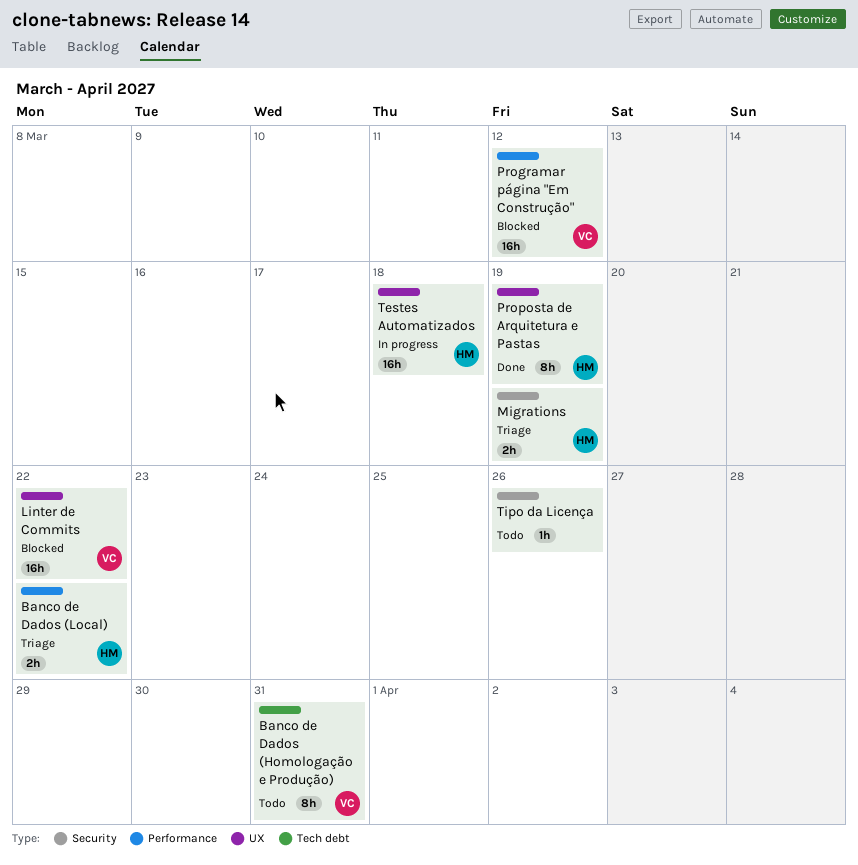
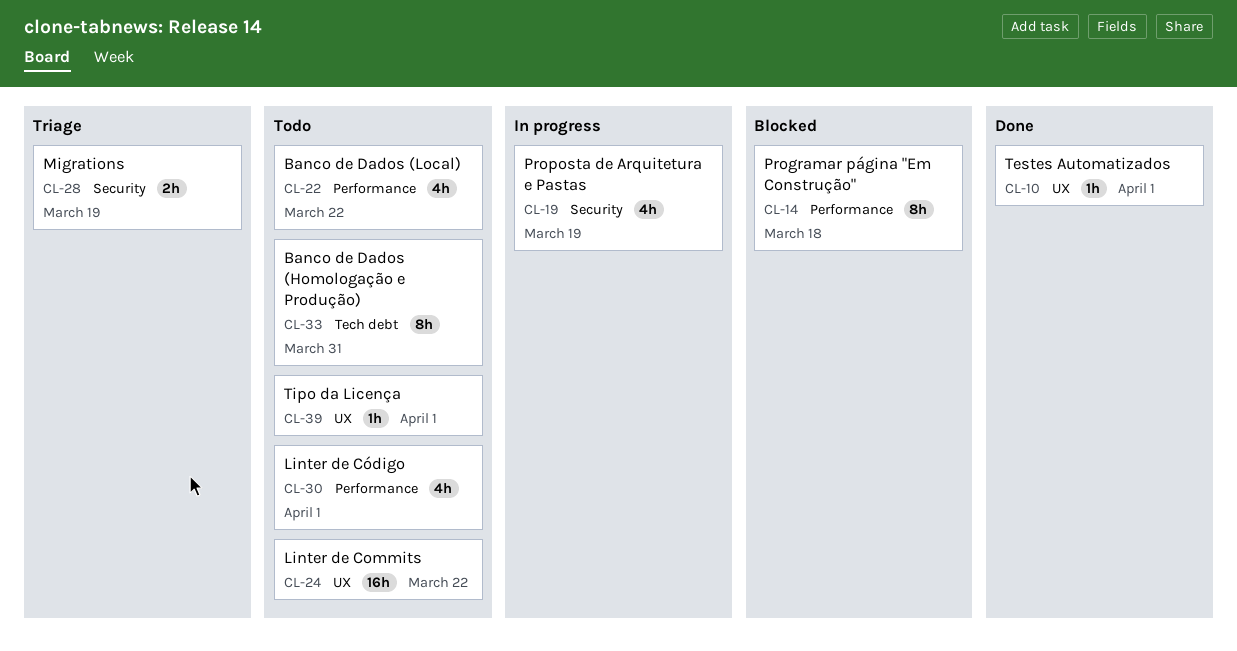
Banco de Dados (Local), status: Triage -> Todo
Banco de Dados (Local), estimate: 2h -> 4h
Linter de Commits, status: Blocked -> Todo
Linter de Código: none -> present
Programar página "Em Construção", estimate: 16h -> 8h
Programar página "Em Construção", due: Mar 12 -> Mar 18
Proposta de Arquitetura e Pastas, status: Done -> In progress
Proposta de Arquitetura e Pastas, label: UX -> Security
Proposta de Arquitetura e Pastas, estimate: 8h -> 4h
Testes Automatizados, status: In progress -> Done
Testes Automatizados, estimate: 16h -> 1h
Testes Automatizados, due: Mar 18 -> Apr 1
Tipo da Licença, label: Security -> UX
Tipo da Licença, due: Mar 26 -> Apr 1

